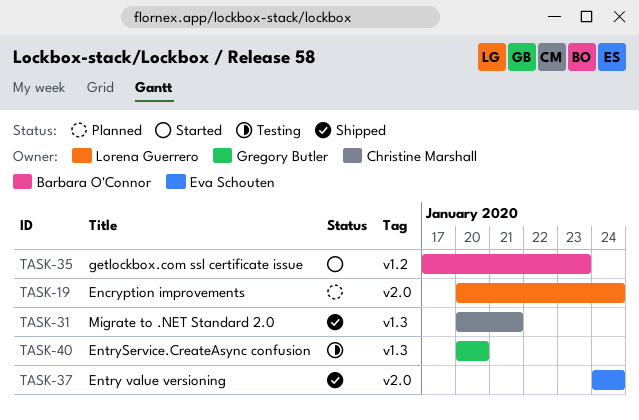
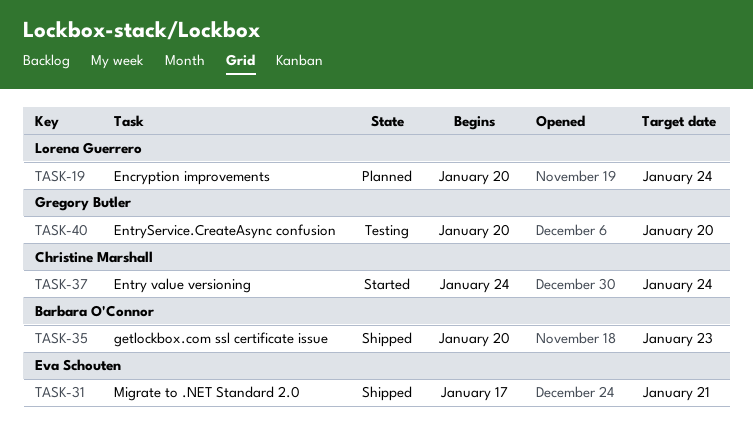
TASK-31, owner: Christine Marshall -> Eva Schouten
TASK-31, start: Jan 20 -> Jan 17
TASK-35, status: Started -> Shipped
TASK-35, start: Jan 17 -> Jan 20
TASK-37, status: Shipped -> Started
TASK-37, owner: Eva Schouten -> Christine Marshall

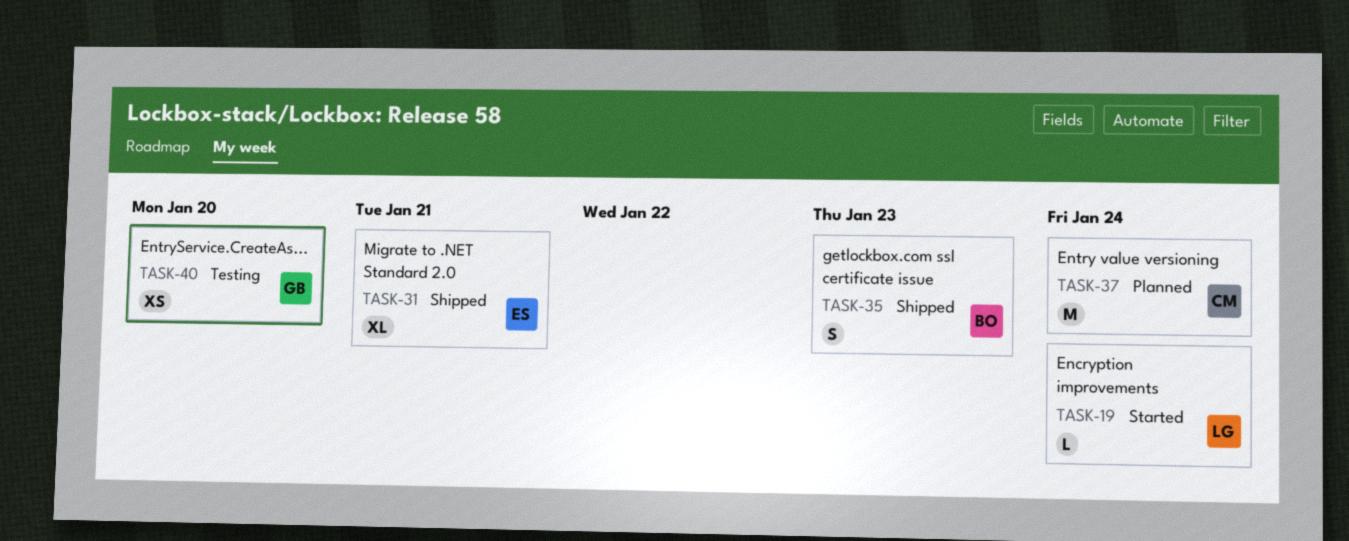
TASK-19, status: Planned -> Started
TASK-37, status: Started -> Planned

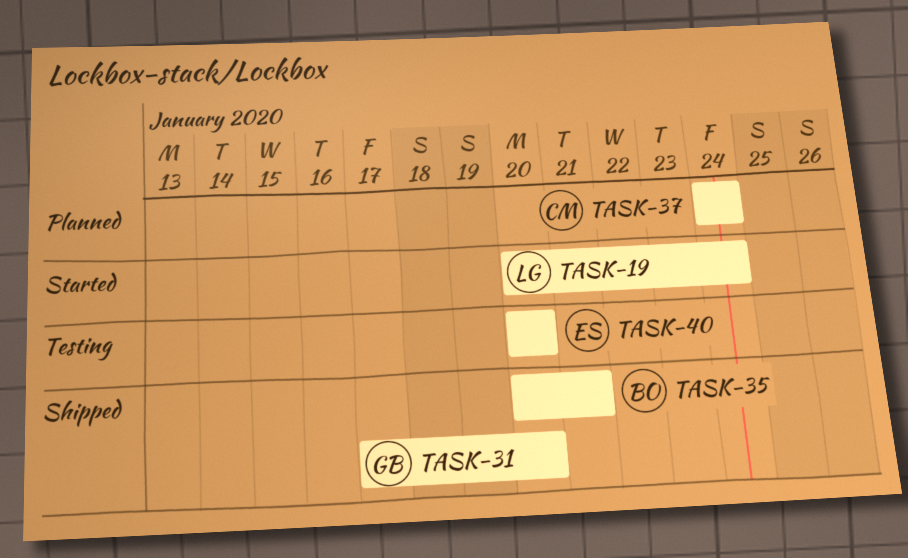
TASK-31, owner: ES -> GB
TASK-31, due: Jan 21 -> Jan 20
TASK-35, due: Jan 23 -> Jan 21
TASK-40, owner: GB -> ES

